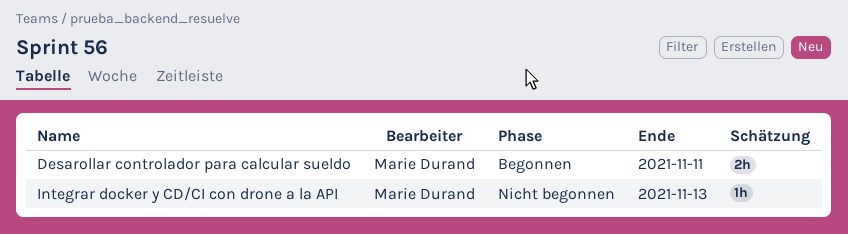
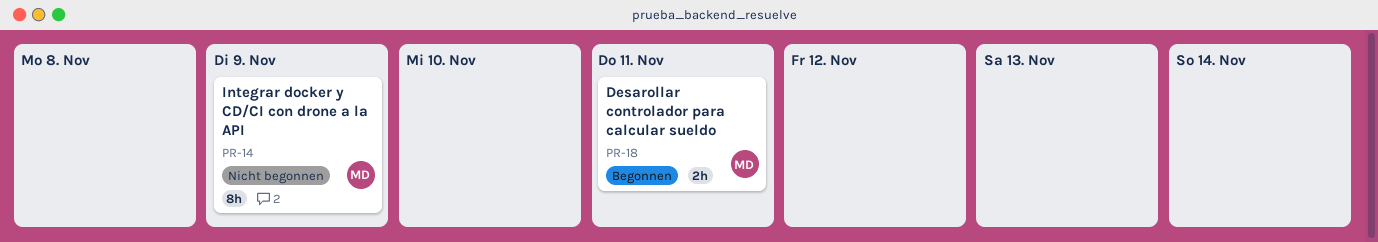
Integrar docker y CD/CI con drone a la API, estimate: 1h -> 8h
Integrar docker y CD/CI con drone a la API, due: Nov 13 -> Nov 9

